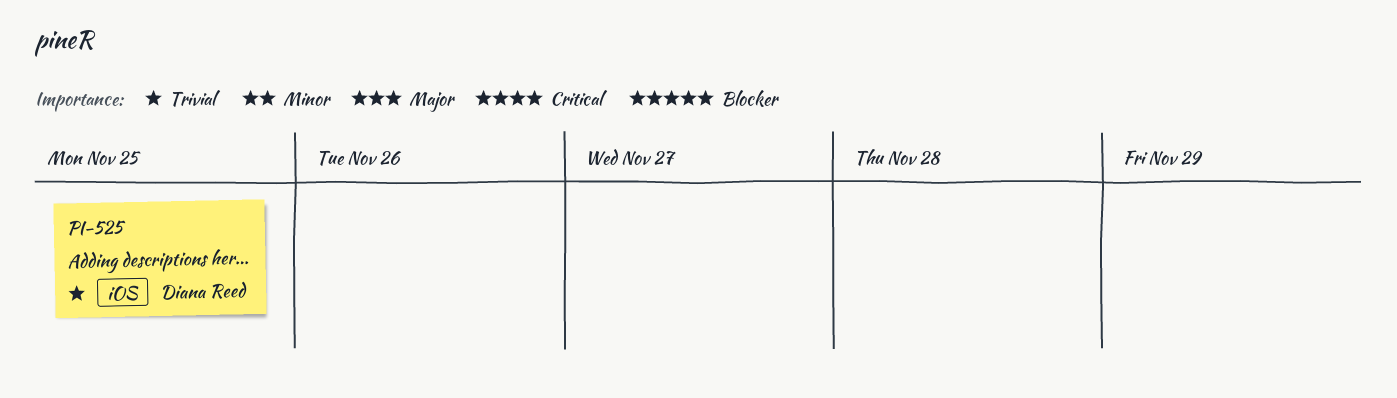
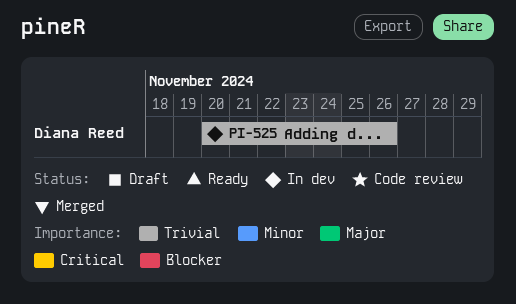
PI-525, due: Nov 25 -> Nov 26

